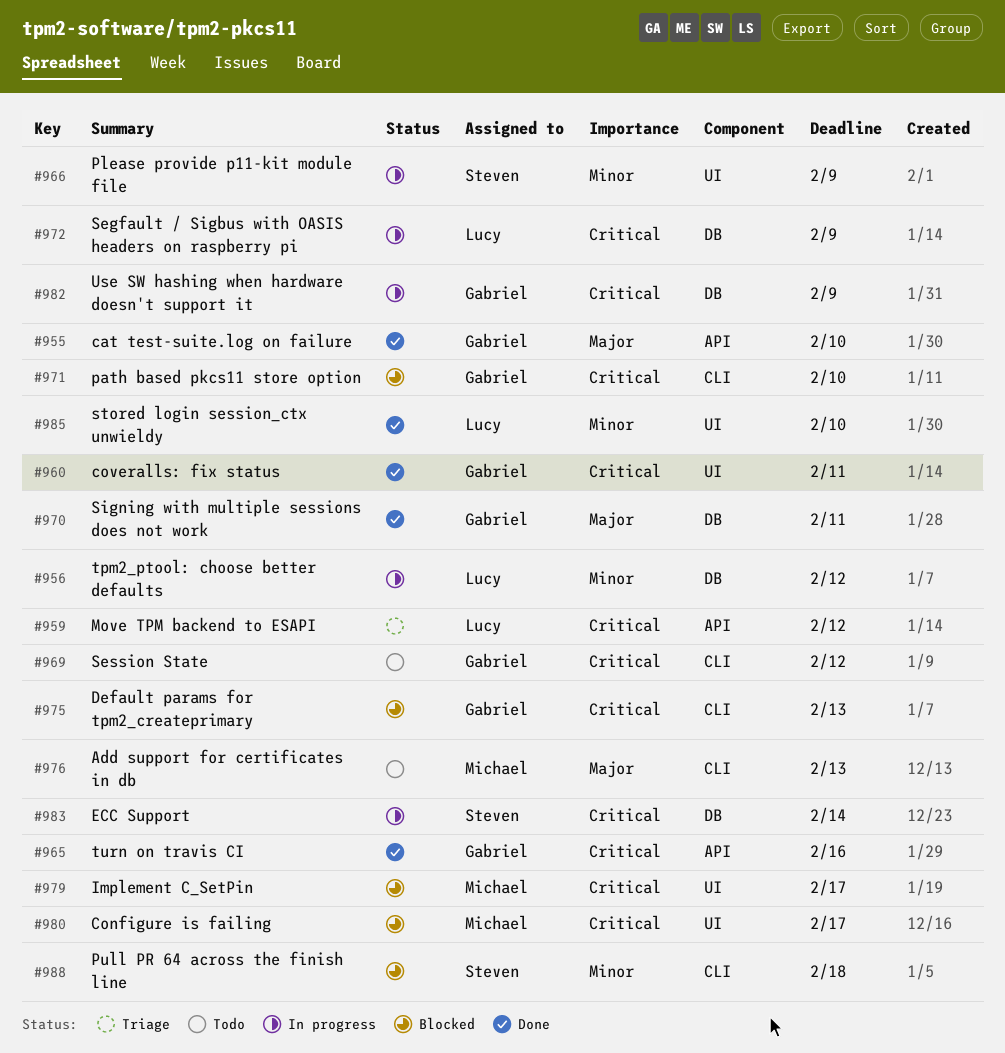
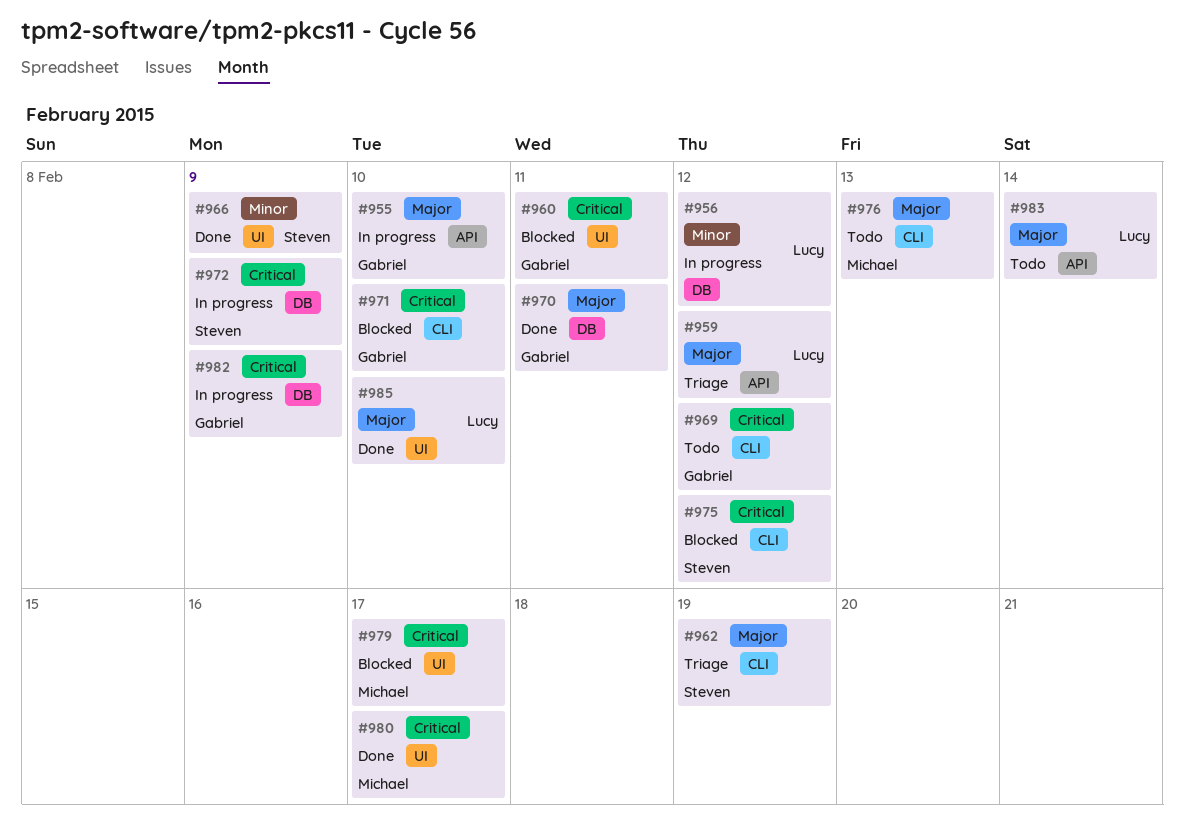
#955, status: Done -> In progress
#959, priority: Critical -> Major
#960, status: Done -> Blocked
#962: none -> present
#965: present -> none
#966, status: In progress -> Done
#972, owner: Lucy -> Steven
#975, owner: Gabriel -> Steven
#975, due: Feb 13 -> Feb 12
#980, status: Blocked -> Done
#983, status: In progress -> Todo
#983, owner: Steven -> Lucy
#983, priority: Critical -> Major
#983, label: DB -> API
#985, priority: Minor -> Major
#988: present -> none

